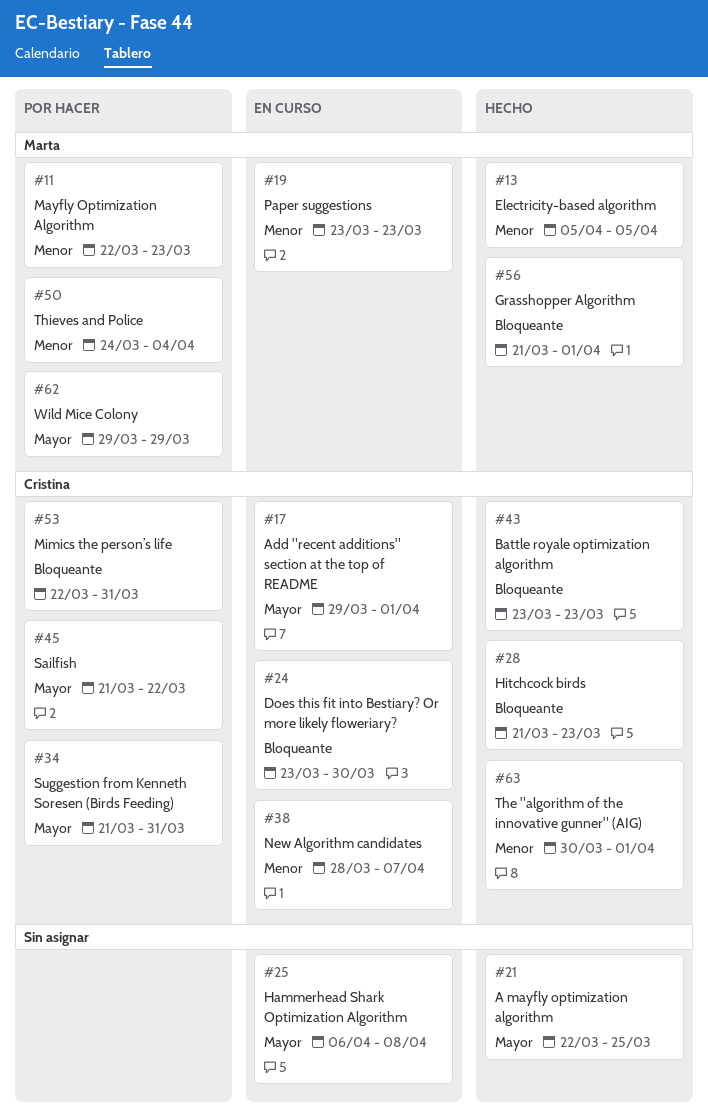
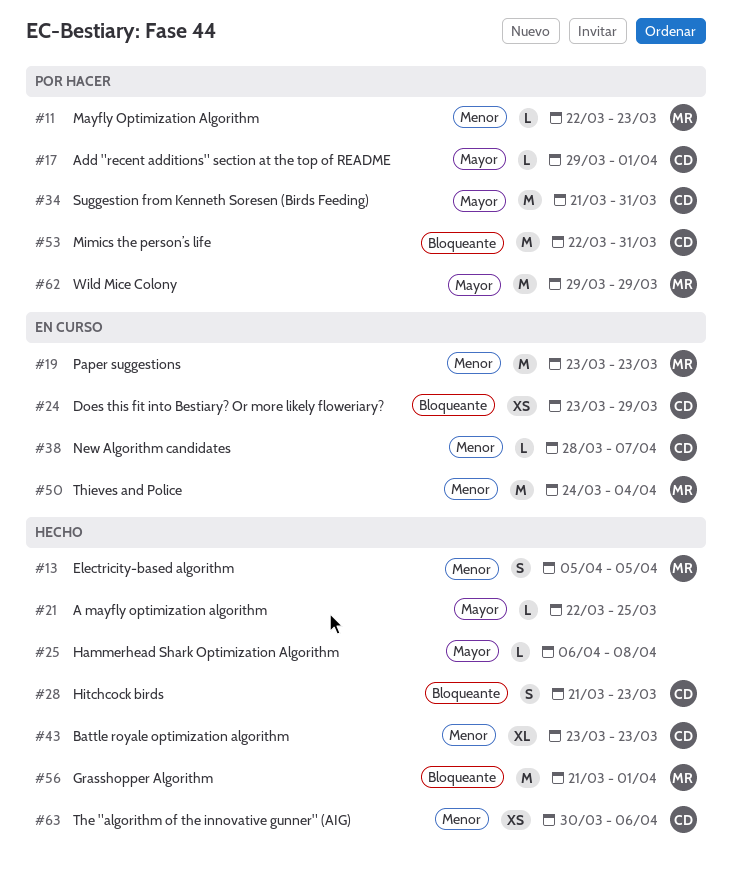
#17, status: En curso -> Por hacer
#24, due: Mar 30 -> Mar 29
#25, status: En curso -> Hecho
#43, priority: Bloqueante -> Menor
#45: present -> none
#50, status: Por hacer -> En curso
#63, due: Apr 1 -> Apr 6

